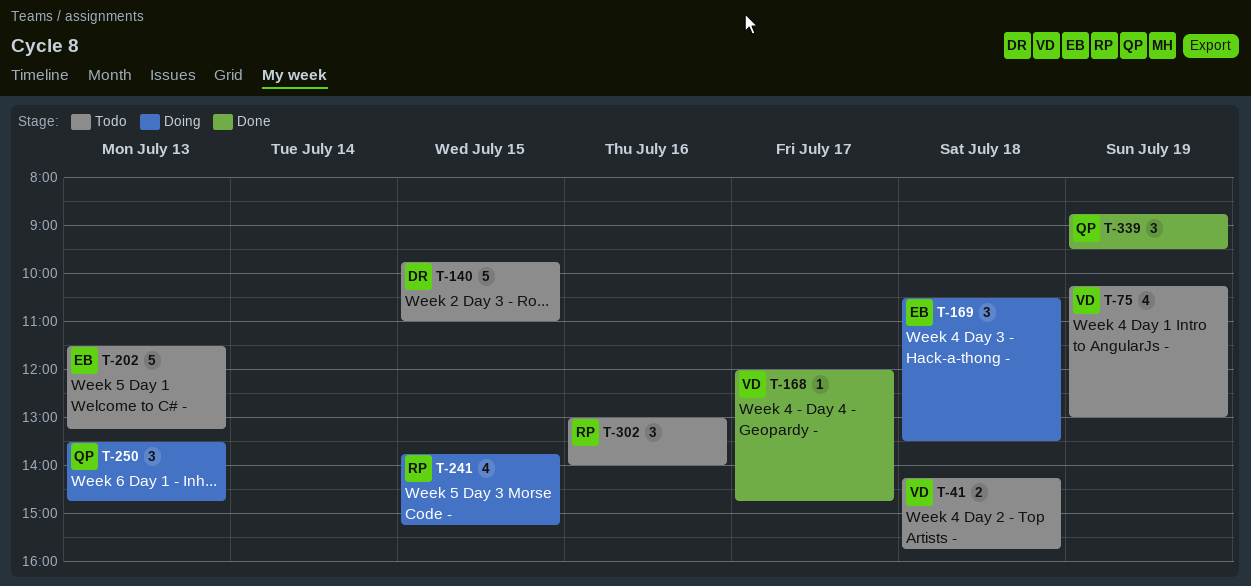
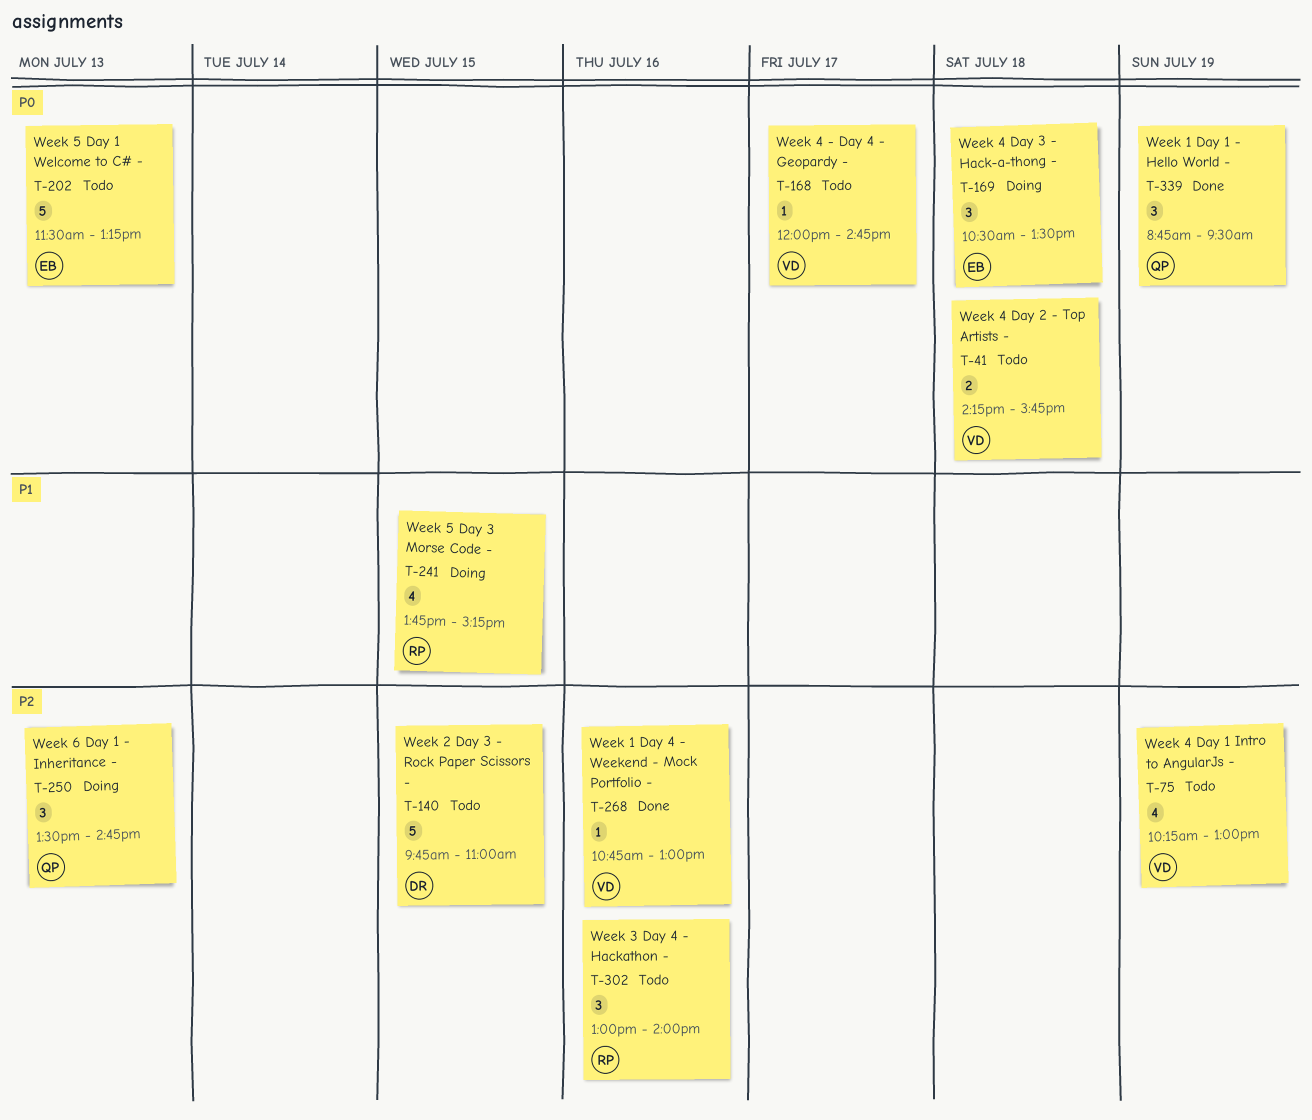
T-168, status: Done -> Todo
T-268: none -> present

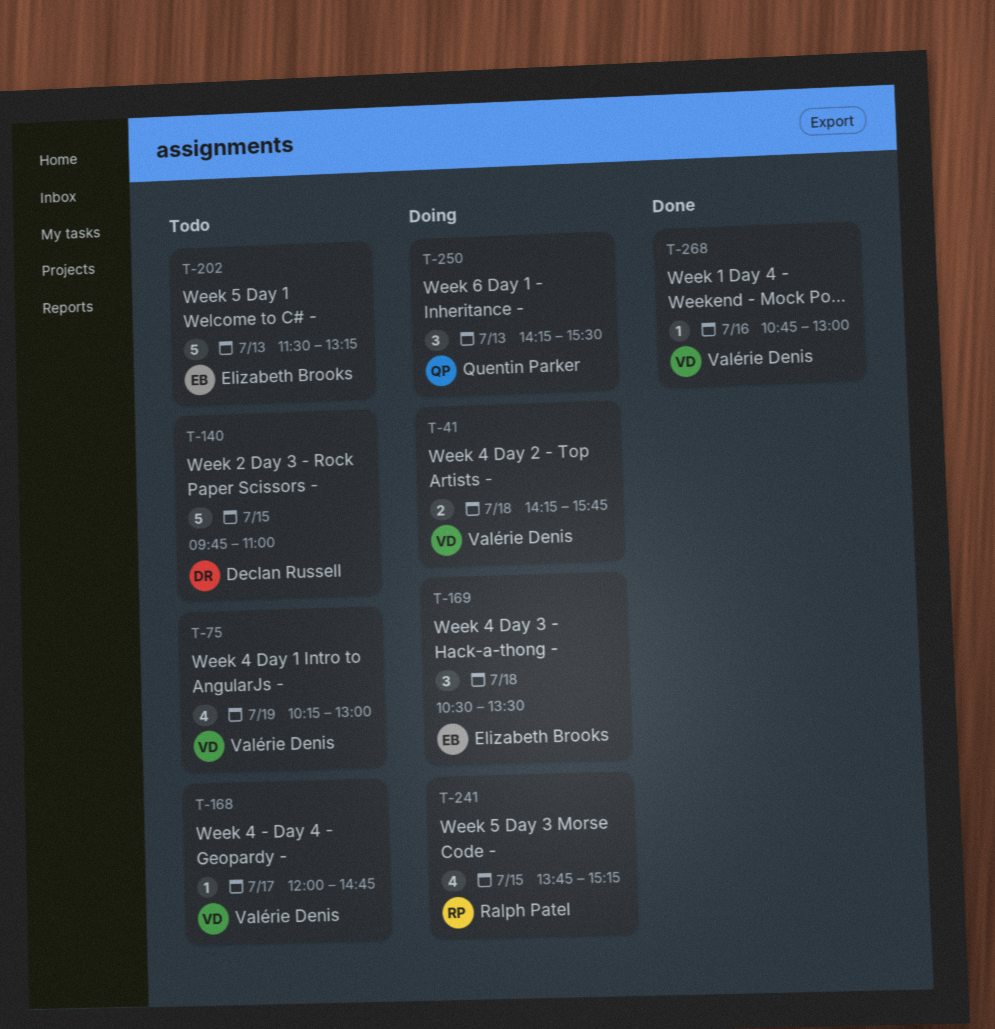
T-41, status: Todo -> Doing
T-250, begins: 13:30 -> 14:15
T-250, ends: 14:45 -> 15:30
T-302: present -> none
T-339: present -> none

